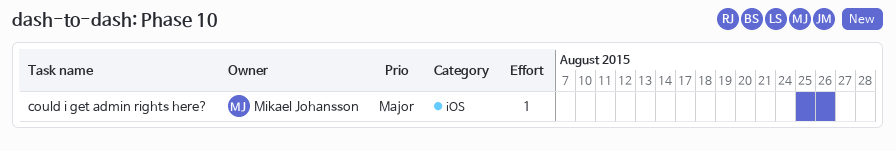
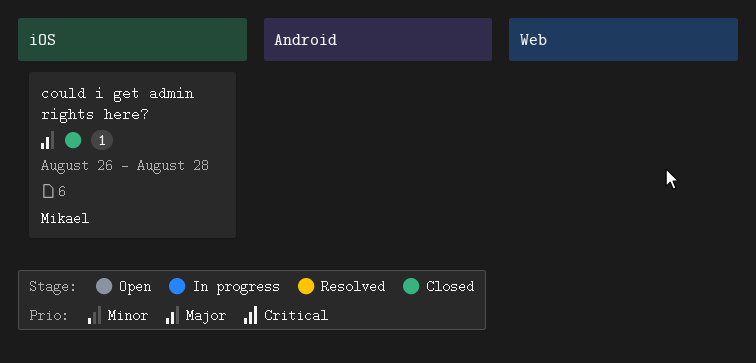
could i get admin rights here?, start: Aug 25 -> Aug 26
could i get admin rights here?, due: Aug 26 -> Aug 28

